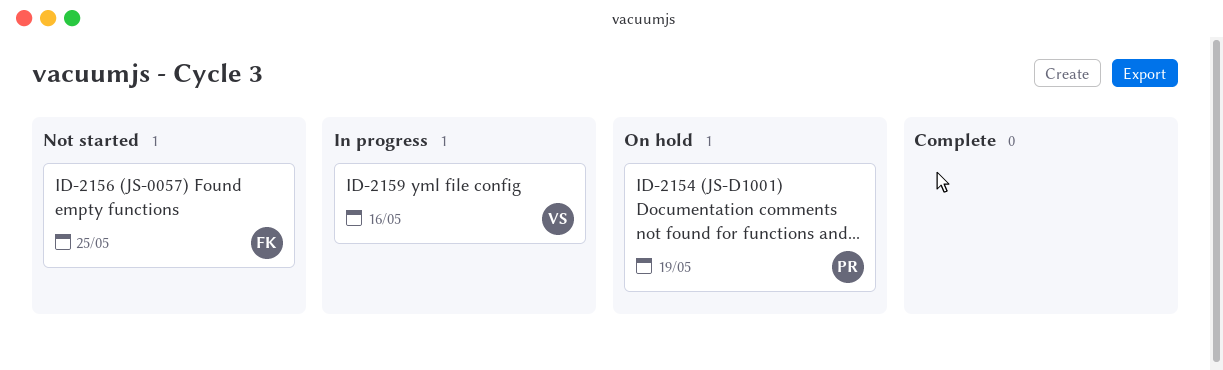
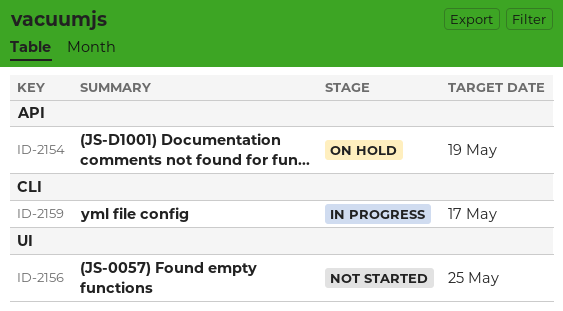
ID-2159, due: May 16 -> May 17

